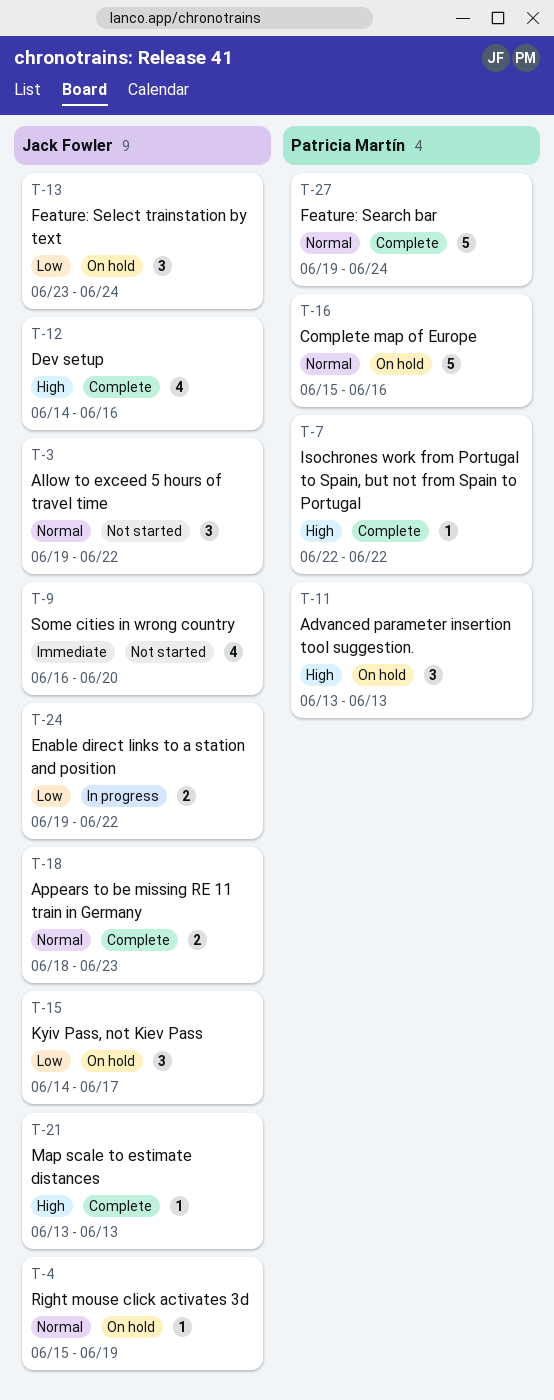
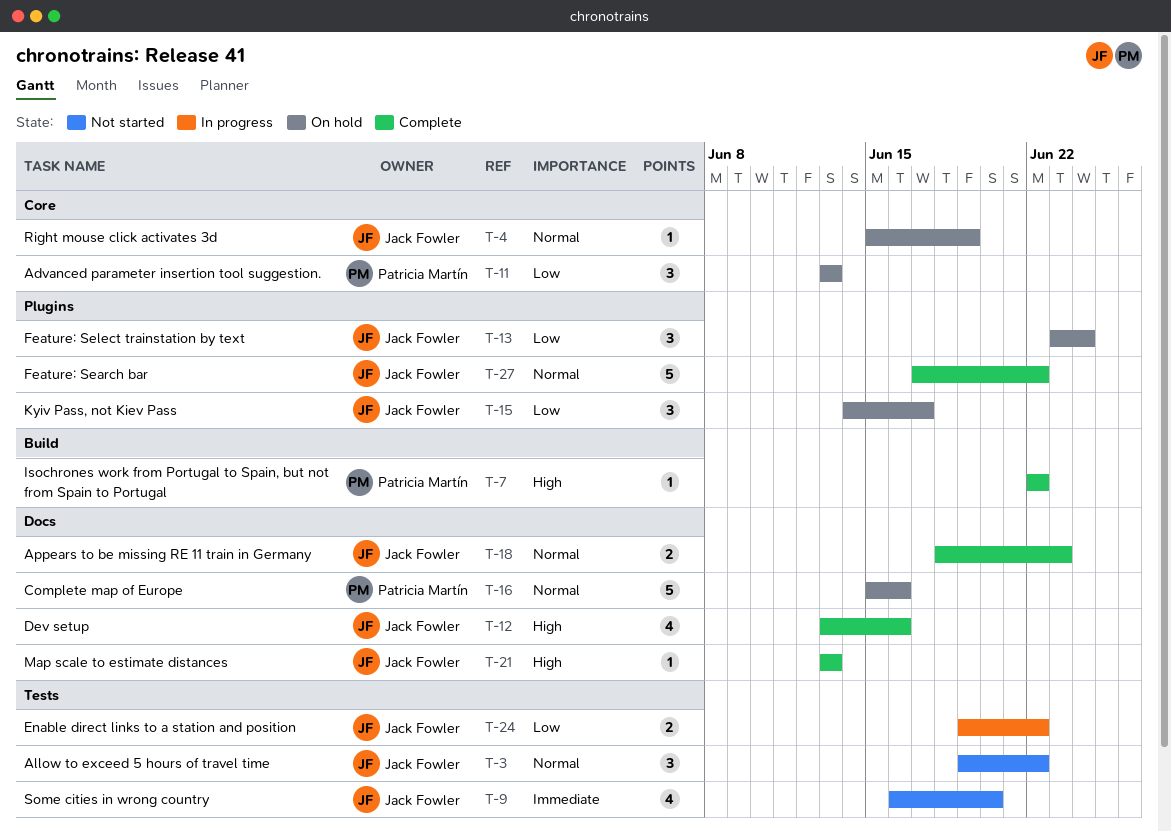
T-11, priority: High -> Low
T-12, start: Jun 14 -> Jun 13
T-27, owner: Patricia Martín -> Jack Fowler
T-27, start: Jun 19 -> Jun 17
T-27, due: Jun 24 -> Jun 22

